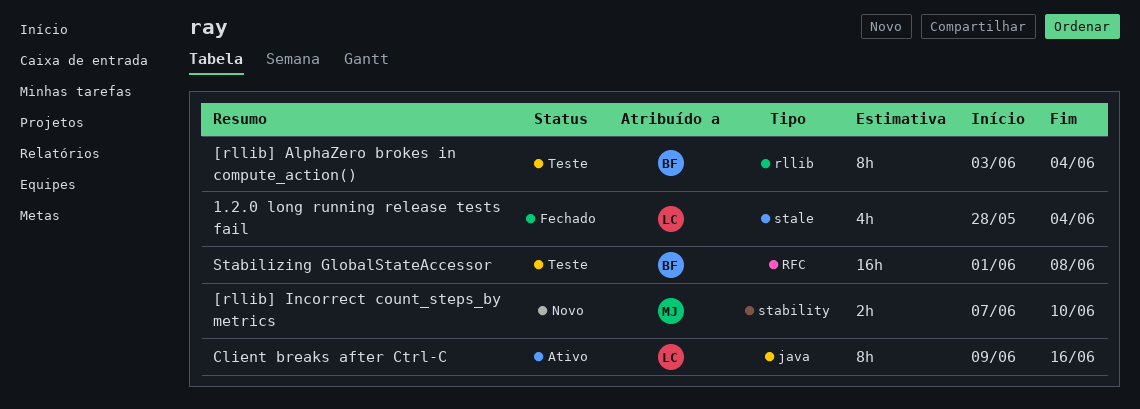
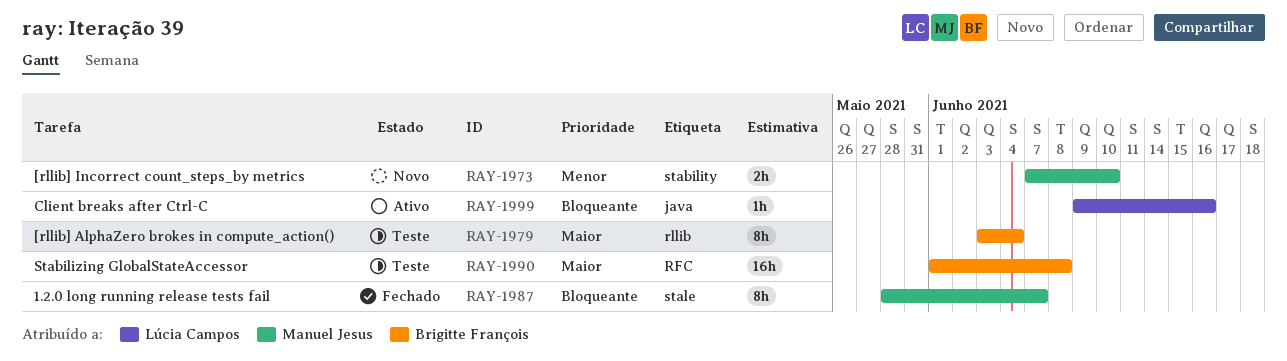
1.2.0 long running release tests fail, owner: Lúcia Campos -> Manuel Jesus
1.2.0 long running release tests fail, estimate: 4h -> 8h
1.2.0 long running release tests fail, due: Jun 4 -> Jun 7
Client breaks after Ctrl-C, estimate: 8h -> 1h

